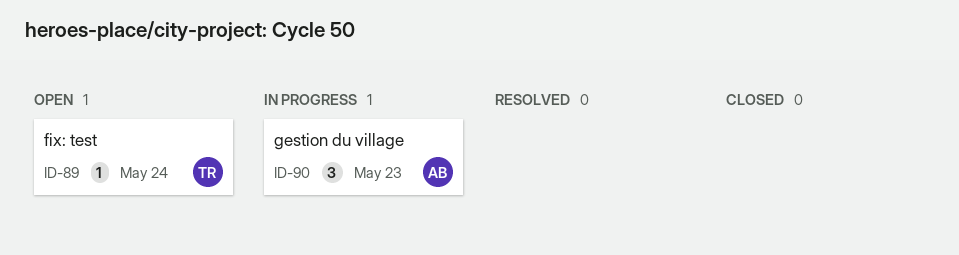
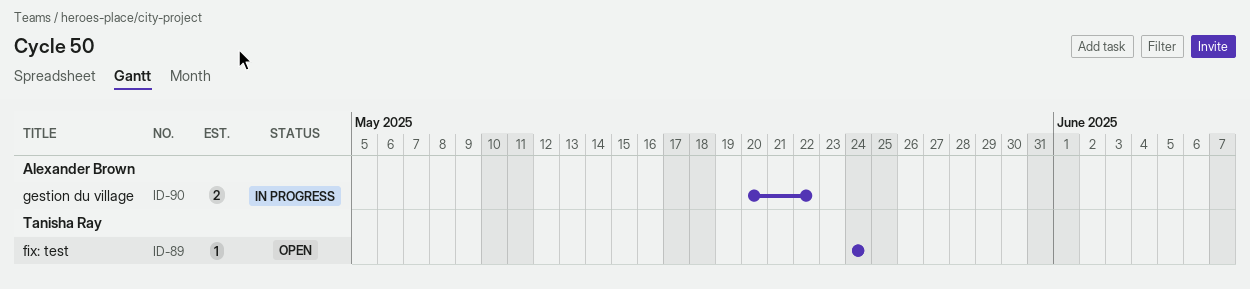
ID-90, estimate: 3 -> 2
ID-90, due: May 23 -> May 22

